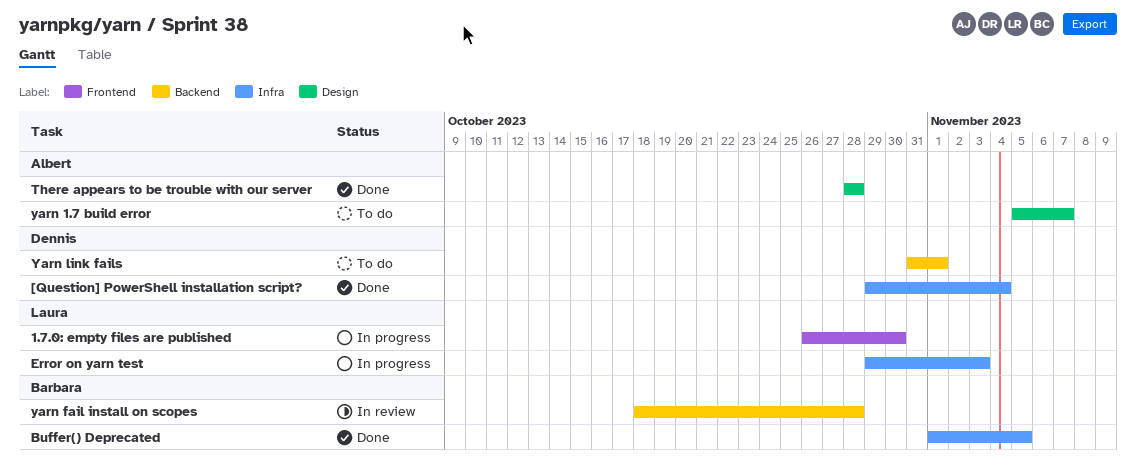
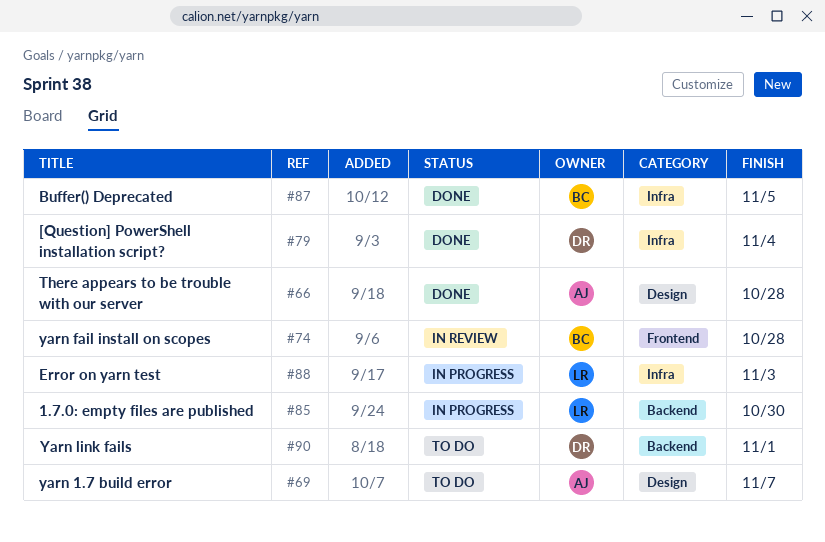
1.7.0: empty files are published, label: Frontend -> Backend
yarn fail install on scopes, label: Backend -> Frontend

